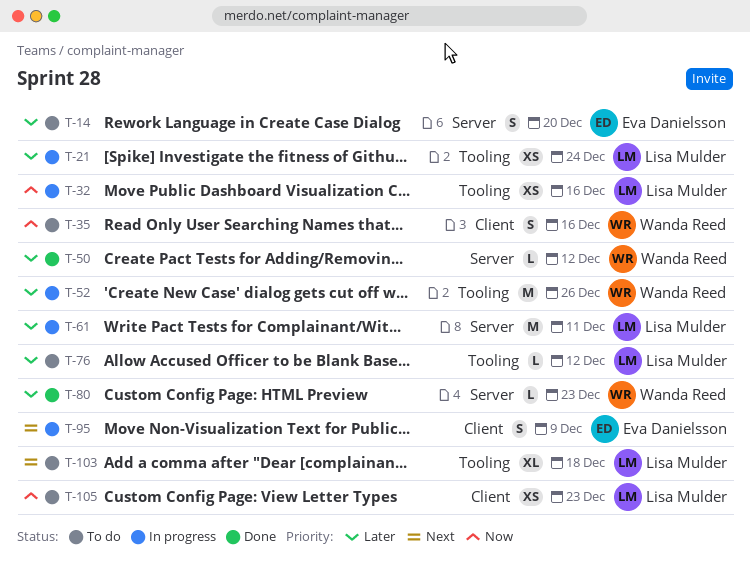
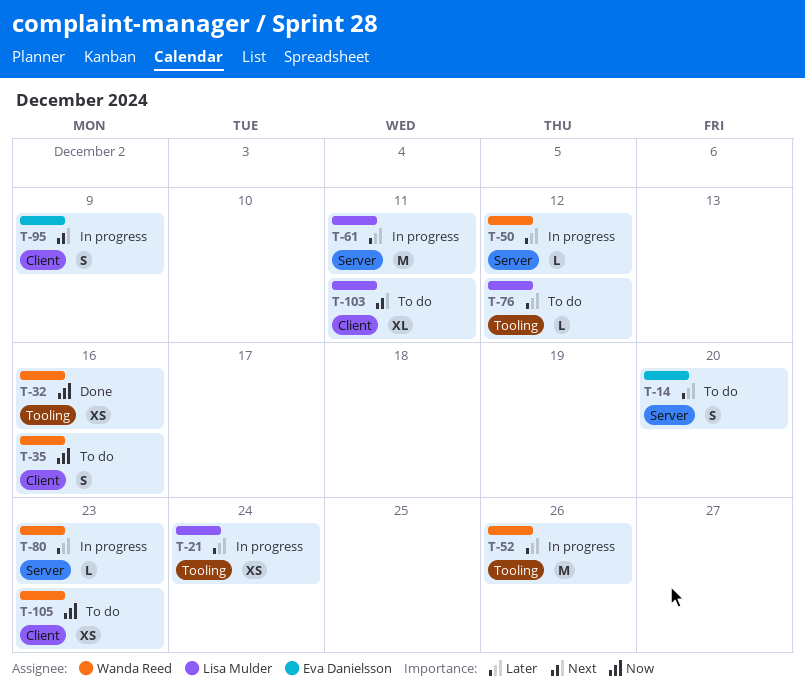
T-32, status: In progress -> Done
T-32, owner: Lisa Mulder -> Wanda Reed
T-50, status: Done -> In progress
T-80, status: Done -> In progress
T-103, label: Tooling -> Client
T-103, due: Dec 18 -> Dec 11
T-105, owner: Lisa Mulder -> Wanda Reed

